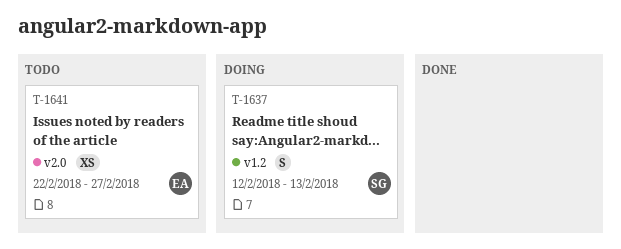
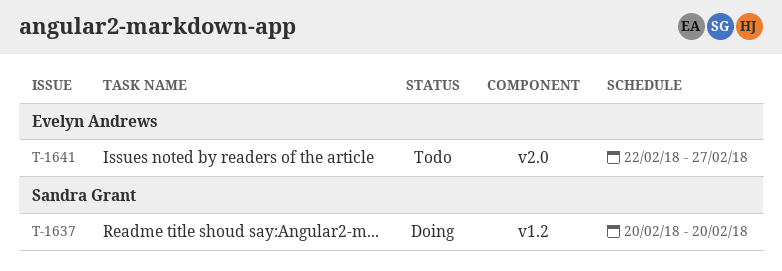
T-1637, start: Feb 12 -> Feb 20
T-1637, due: Feb 13 -> Feb 20

